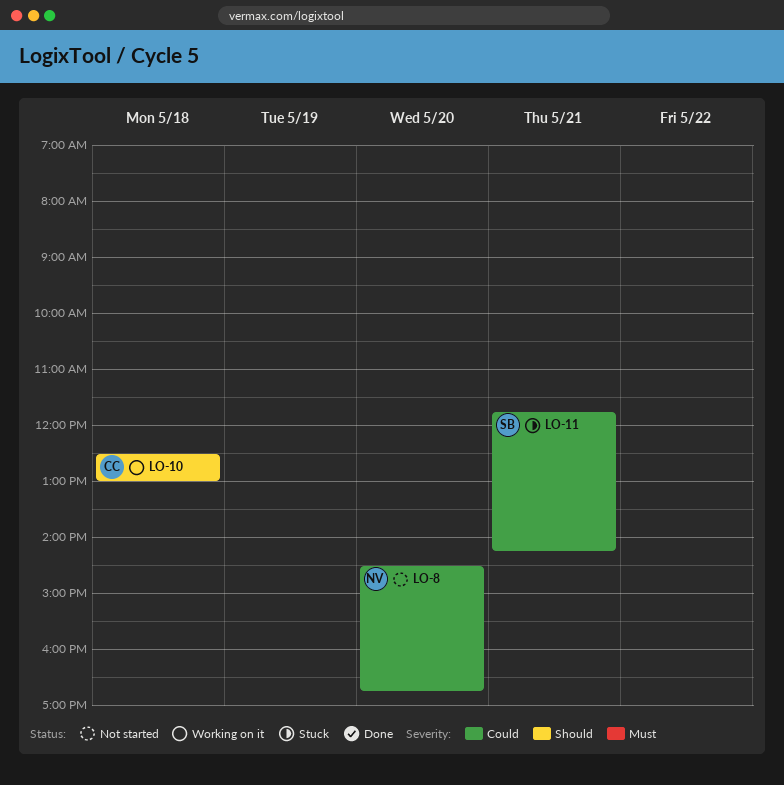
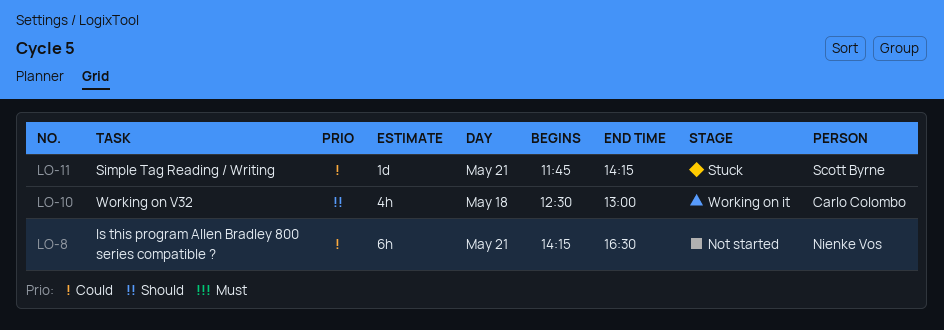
LO-8, day: May 20 -> May 21
LO-8, begins: 14:30 -> 14:15
LO-8, ends: 16:45 -> 16:30

